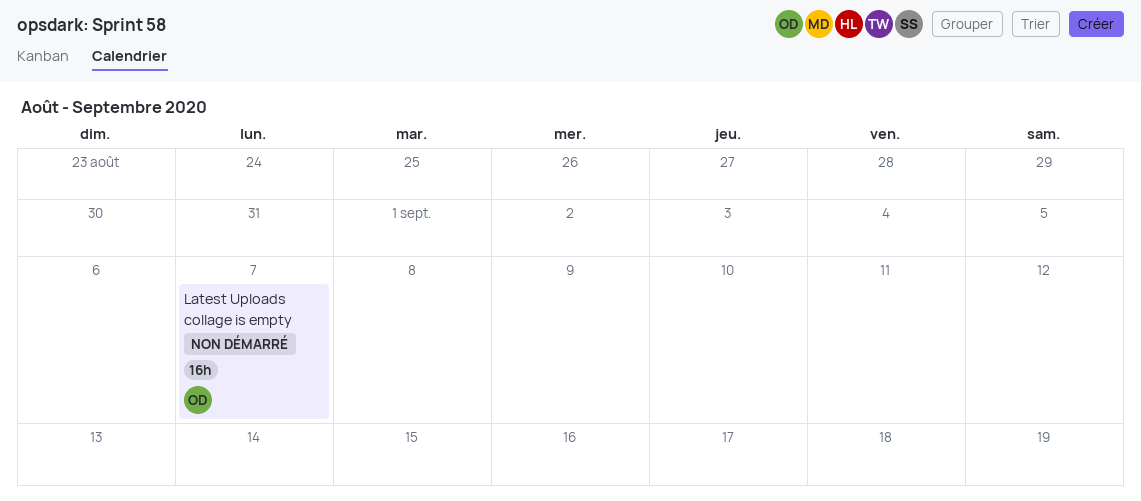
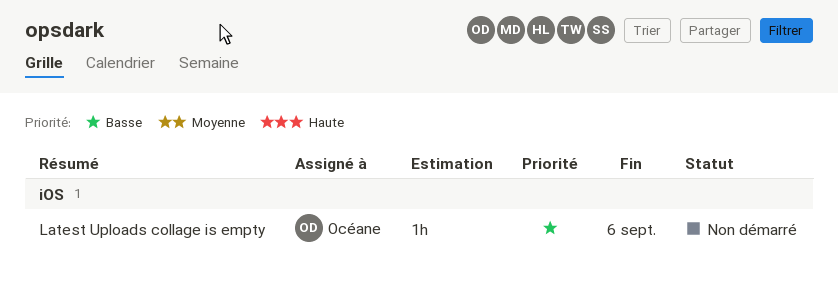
Latest Uploads collage is empty, estimate: 16h -> 1h
Latest Uploads collage is empty, due: Sep 7 -> Sep 6

